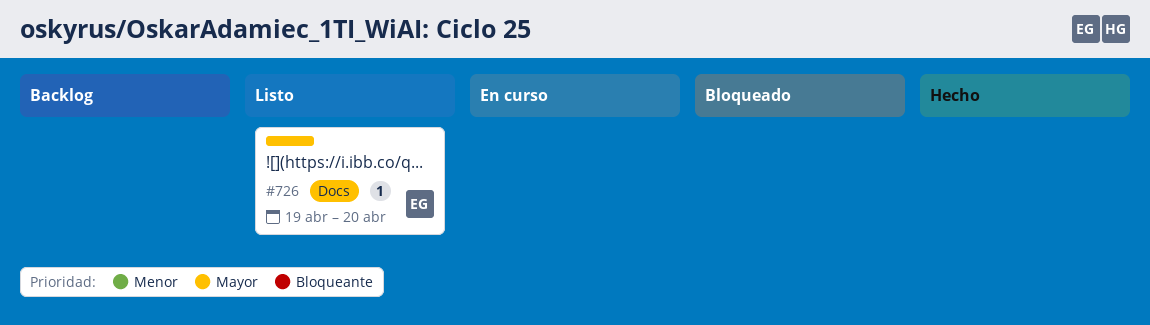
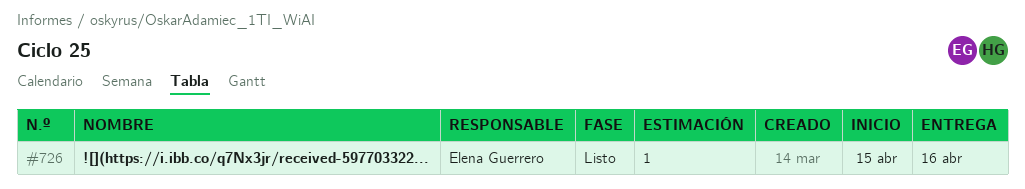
#726, start: Apr 19 -> Apr 15
#726, due: Apr 20 -> Apr 16

